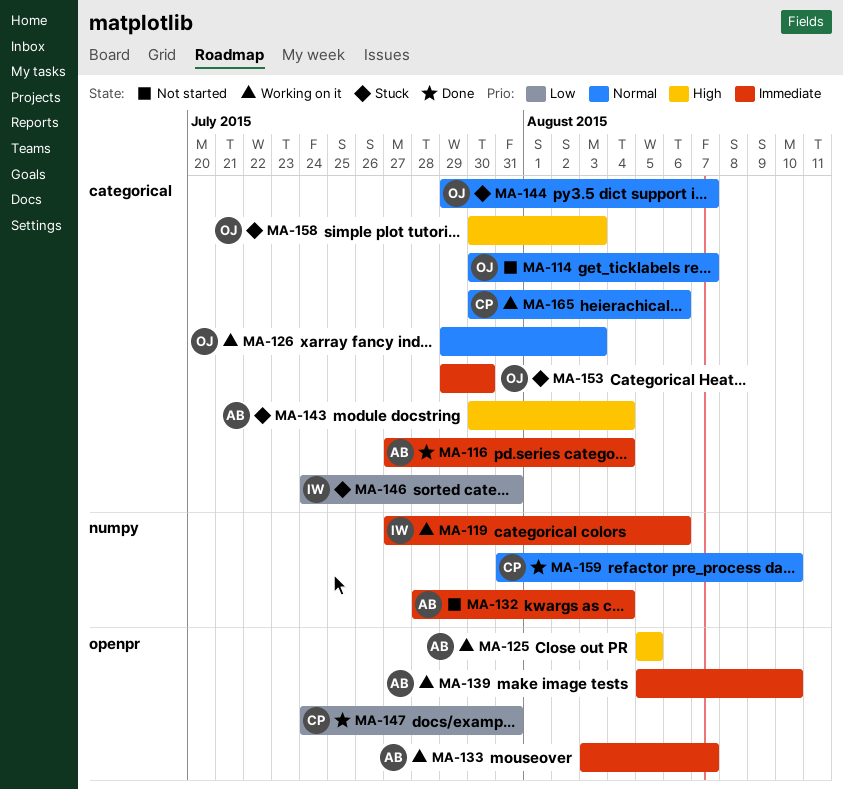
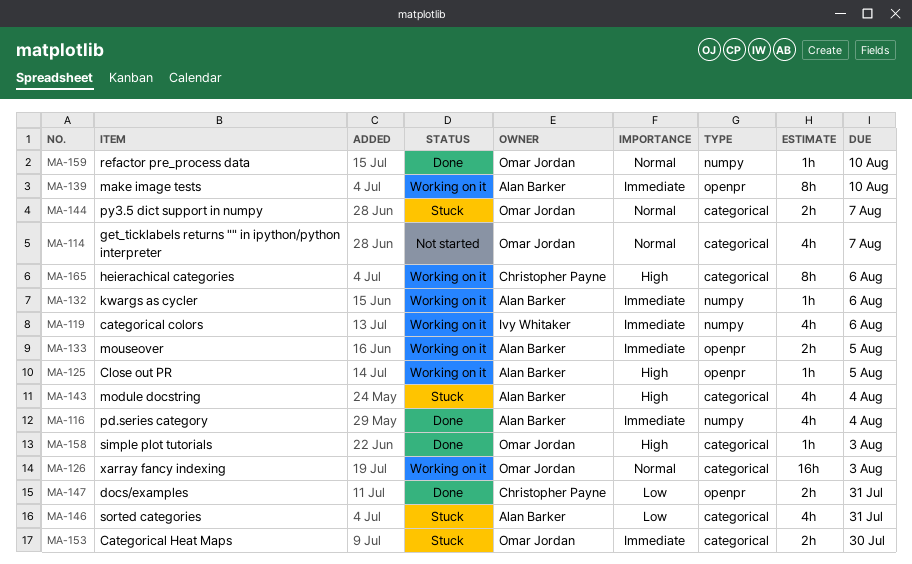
MA-116, label: categorical -> numpy
MA-132, status: Not started -> Working on it
MA-132, due: Aug 4 -> Aug 6
MA-133, due: Aug 7 -> Aug 5
MA-146, owner: Ivy Whitaker -> Alan Barker
MA-158, status: Stuck -> Done
MA-159, owner: Christopher Payne -> Omar Jordan
MA-165, priority: Normal -> High

